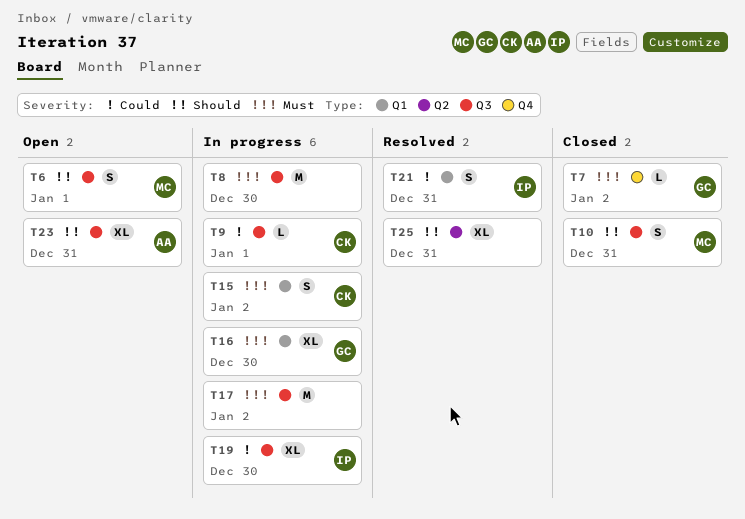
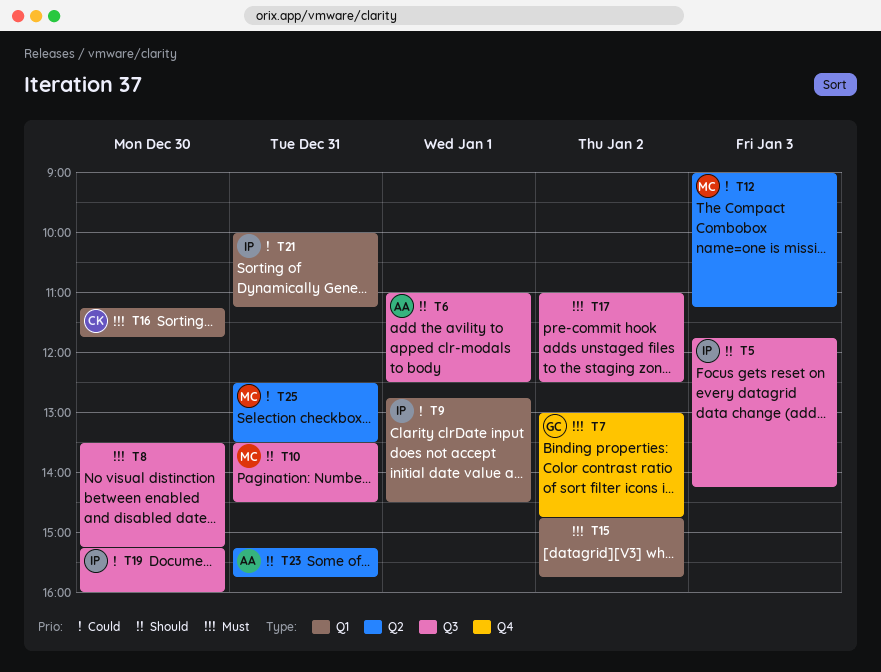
T5: none -> present
T6, owner: MC -> AA
T9, owner: CK -> IP
T9, label: Q3 -> Q1
T12: none -> present
T15, owner: CK -> none
T16, owner: GC -> CK
T23, label: Q3 -> Q2
T25, owner: none -> MC
T25, priority: Should -> Could

